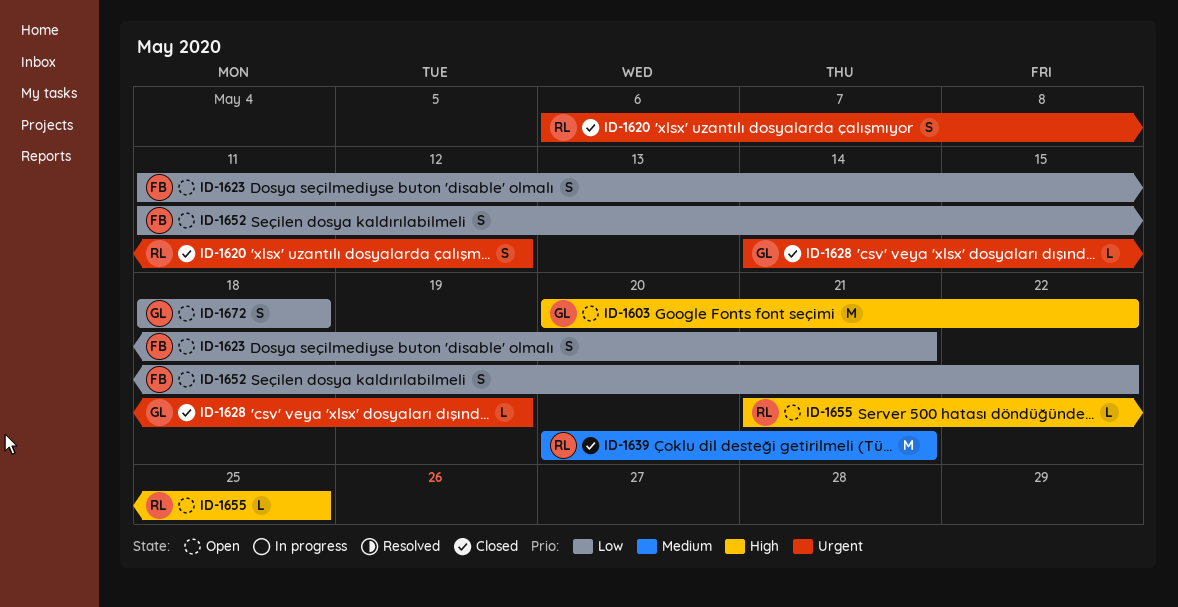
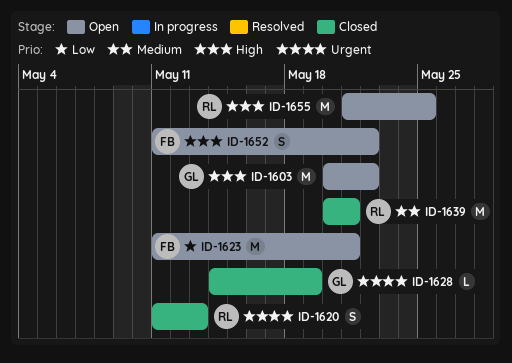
ID-1620, start: May 6 -> May 11
ID-1620, due: May 12 -> May 13
ID-1623, estimate: S -> M
ID-1652, priority: Low -> High
ID-1655, estimate: L -> M
ID-1672: present -> none

